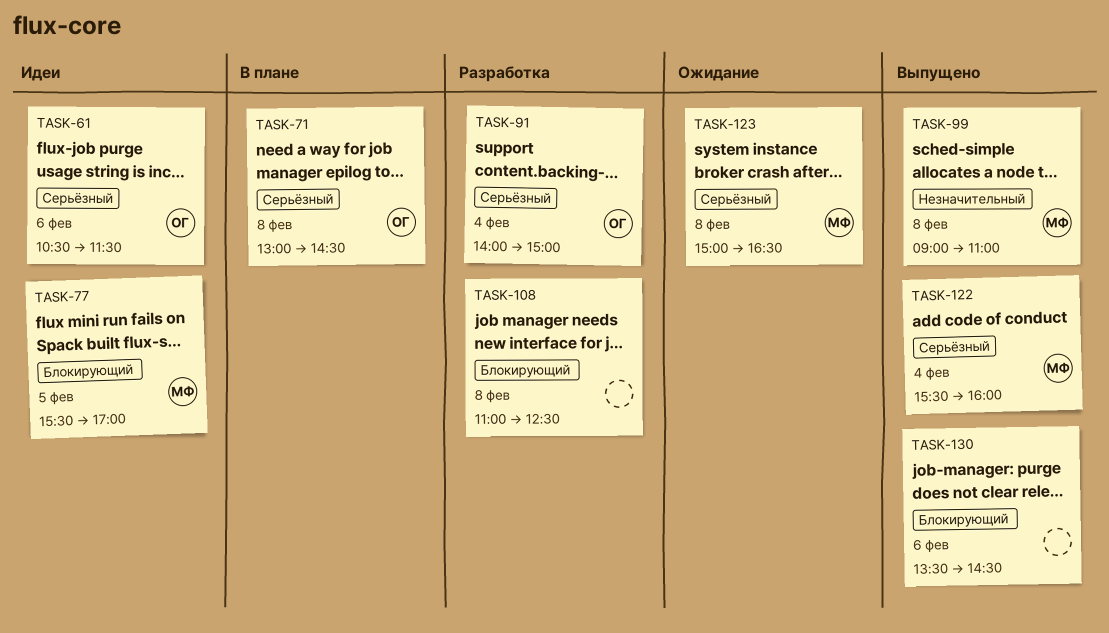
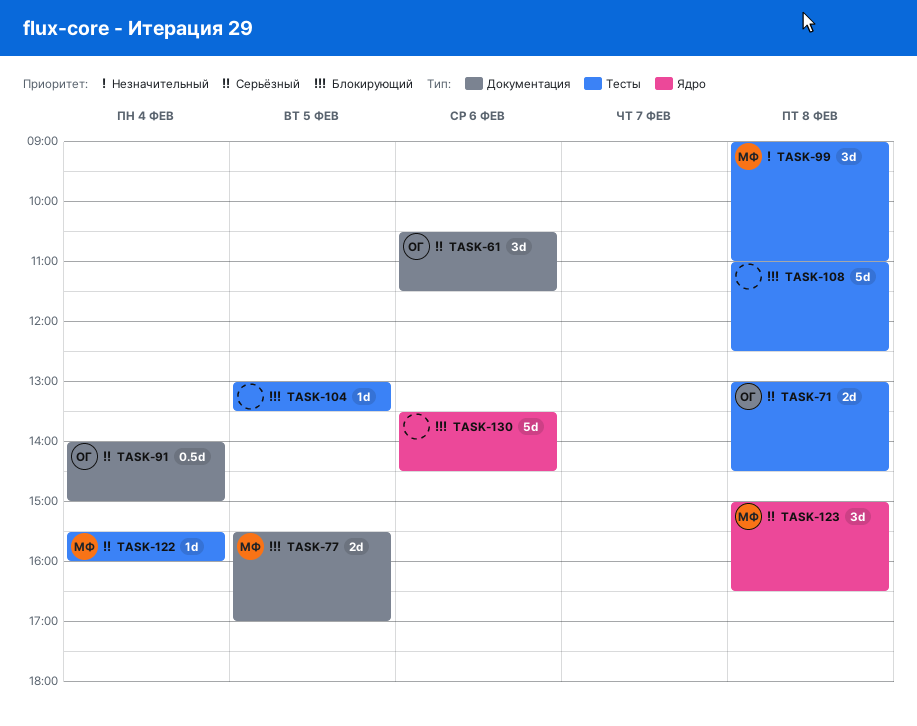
TASK-104: none -> present

